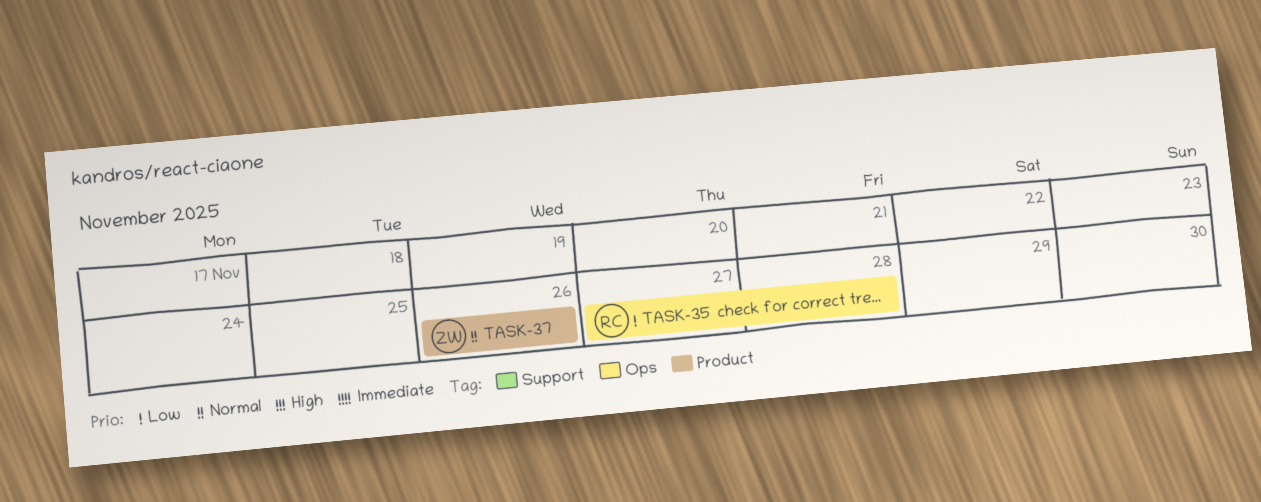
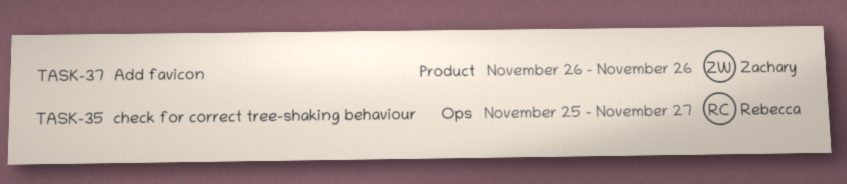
TASK-35, start: Nov 27 -> Nov 25
TASK-35, due: Nov 28 -> Nov 27

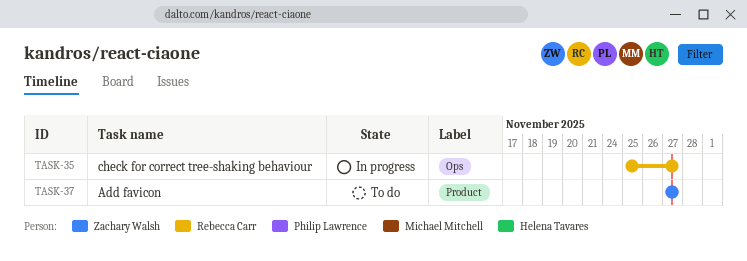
TASK-37, start: Nov 26 -> Nov 27
TASK-37, due: Nov 26 -> Nov 27

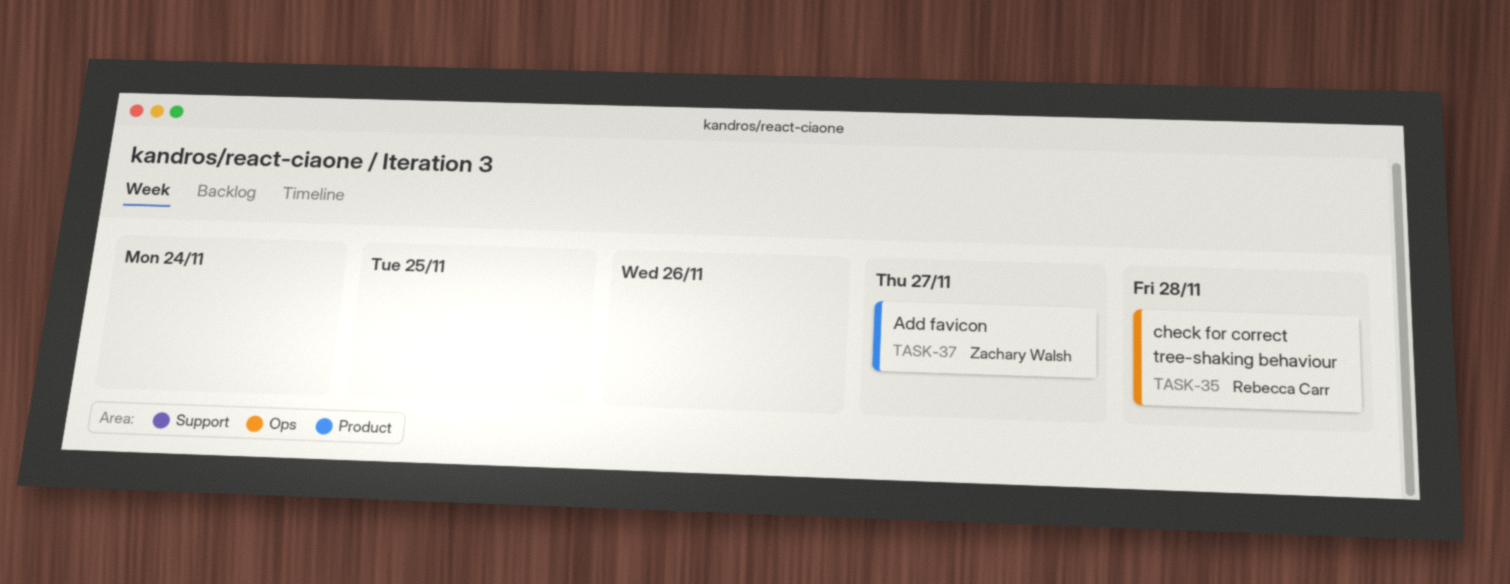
TASK-35, due: Nov 27 -> Nov 28

